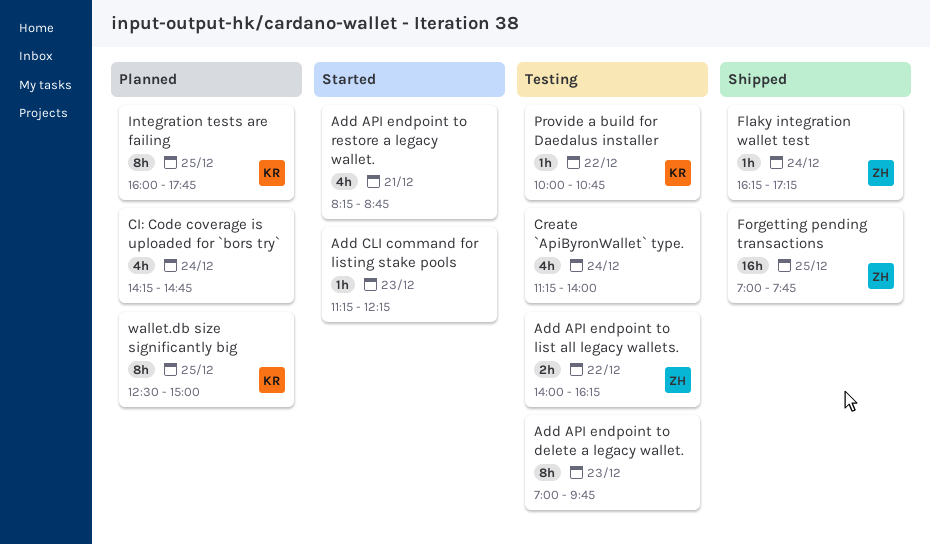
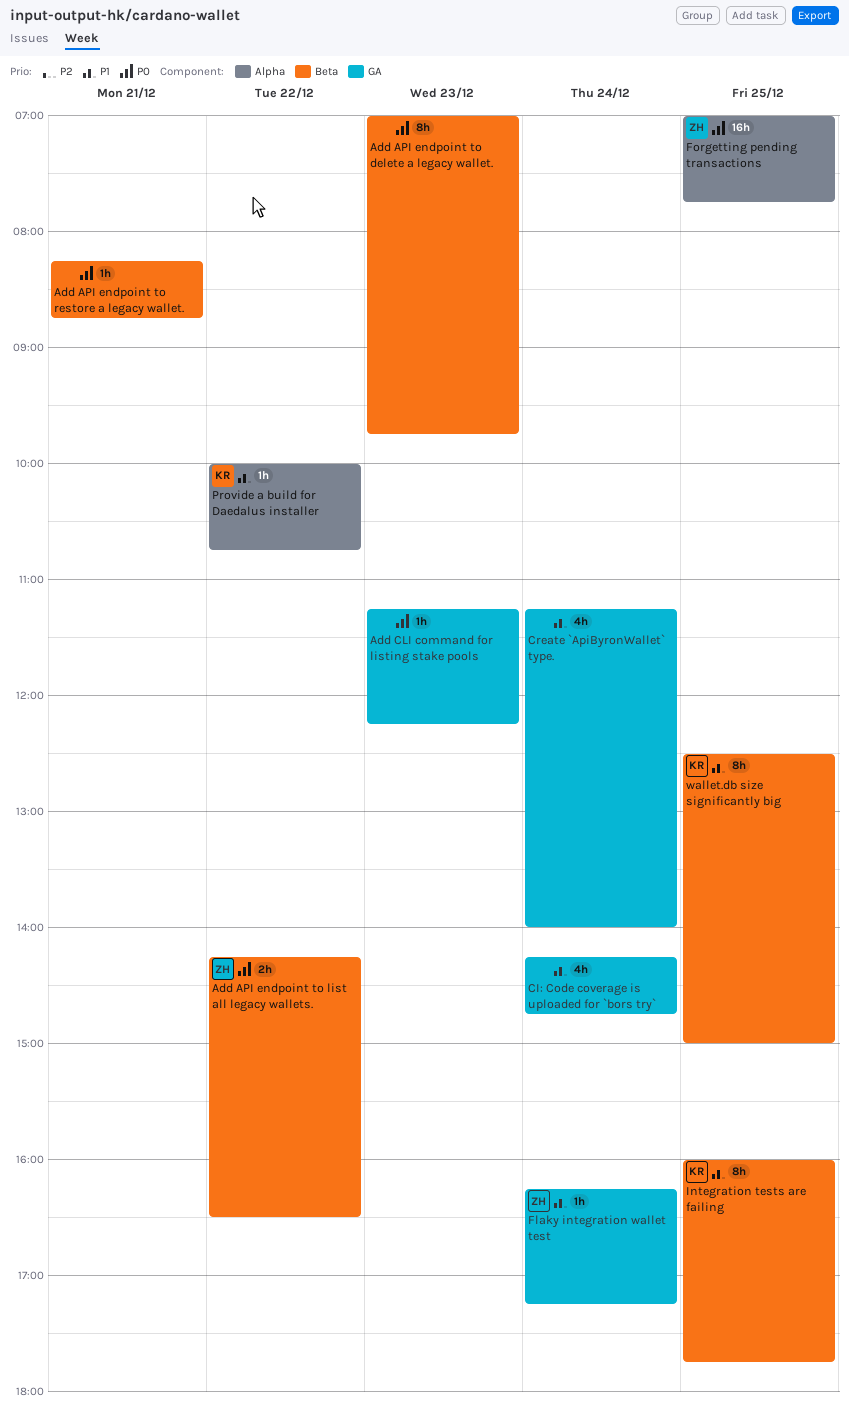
Add API endpoint to list all legacy wallets., begins: 14:00 -> 14:15
Add API endpoint to list all legacy wallets., ends: 16:15 -> 16:30
Add API endpoint to restore a legacy wallet., estimate: 4h -> 1h

